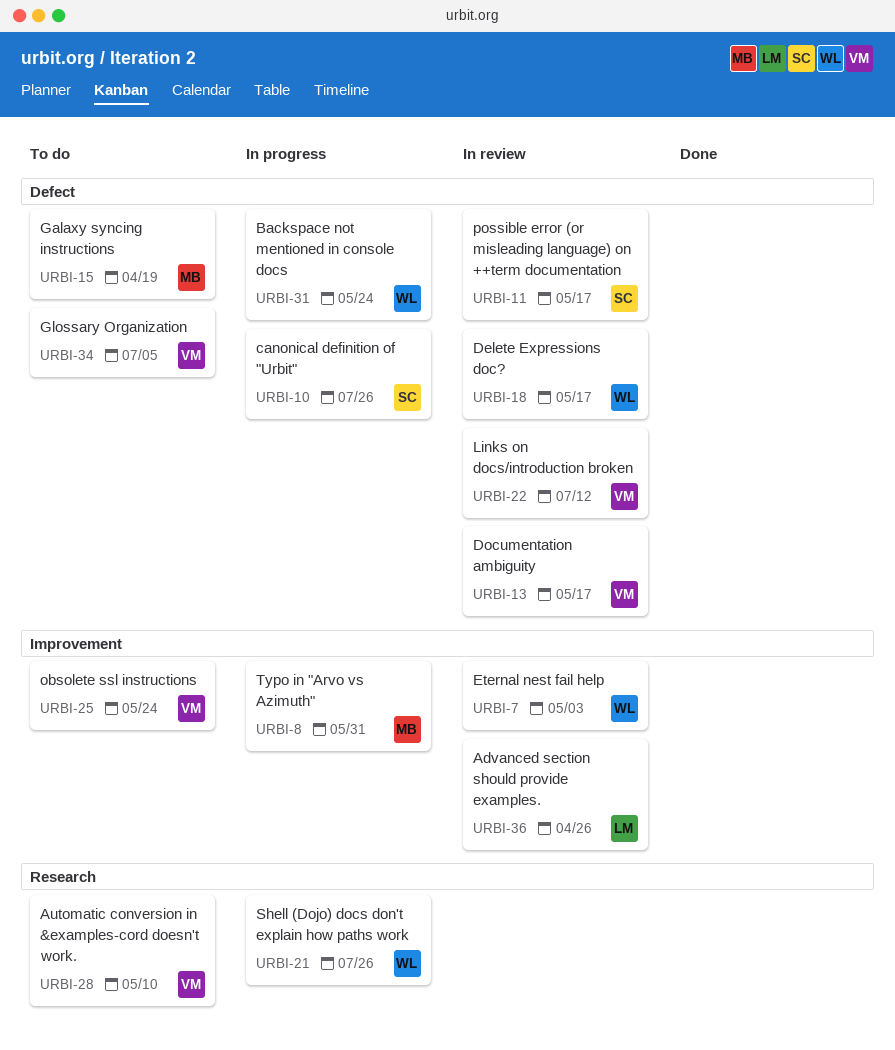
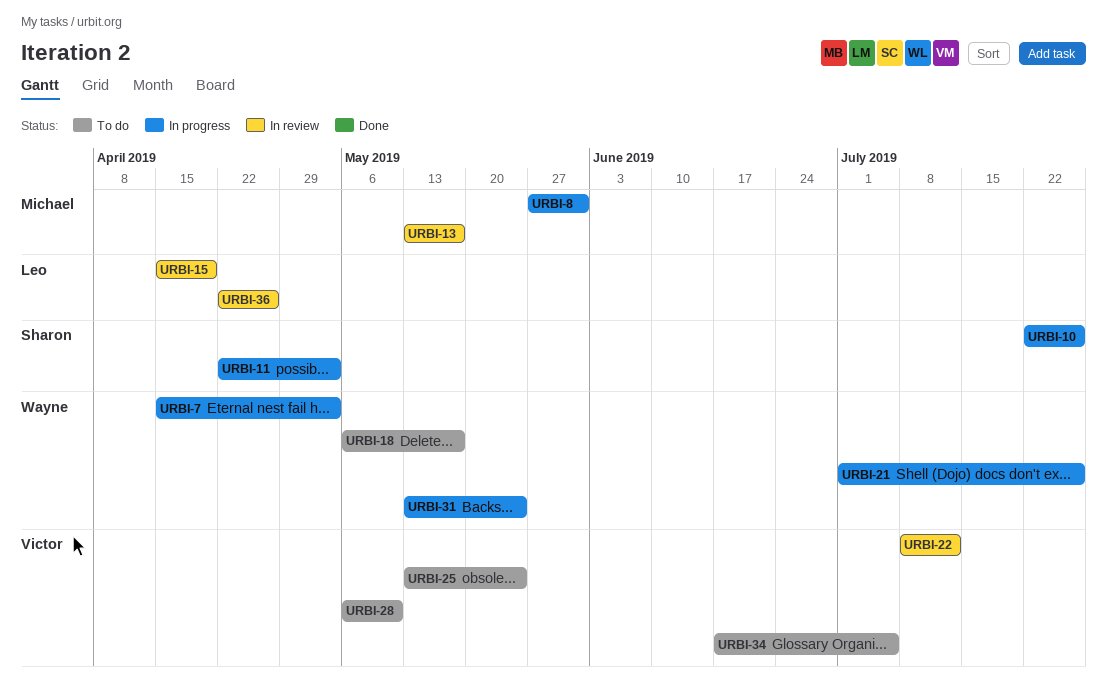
URBI-7, status: In review -> In progress
URBI-11, status: In review -> In progress
URBI-11, due: May 17 -> May 3
URBI-13, owner: Victor -> Michael
URBI-15, status: To do -> In review
URBI-15, owner: Michael -> Leo
URBI-18, status: In review -> To do

